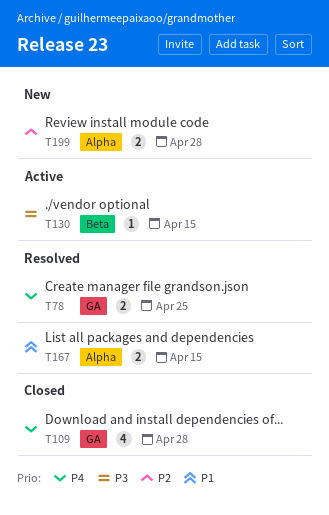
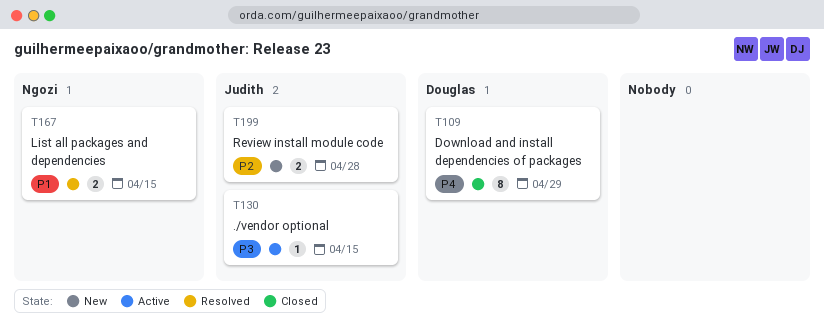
T78: present -> none
T109, estimate: 4 -> 8
T109, due: Apr 28 -> Apr 29

